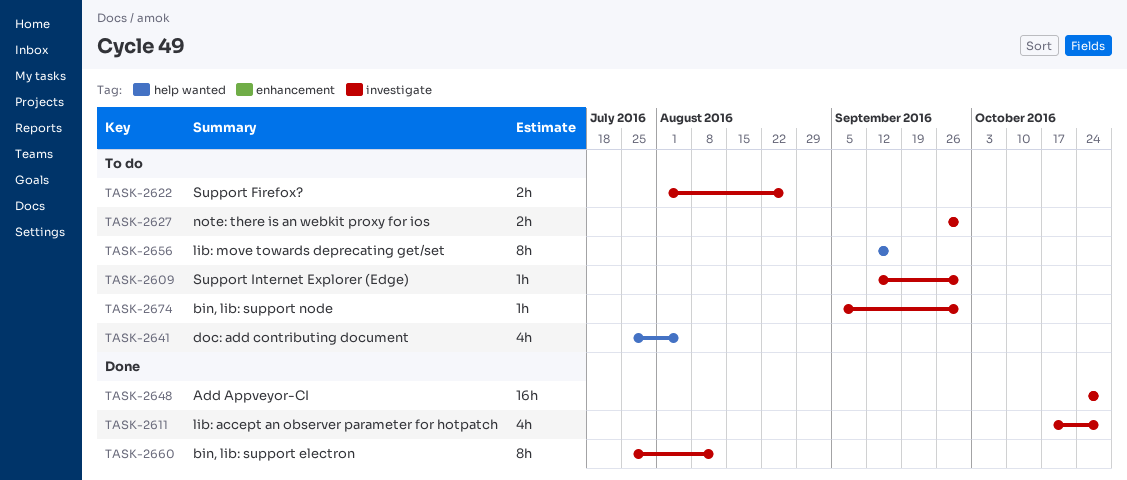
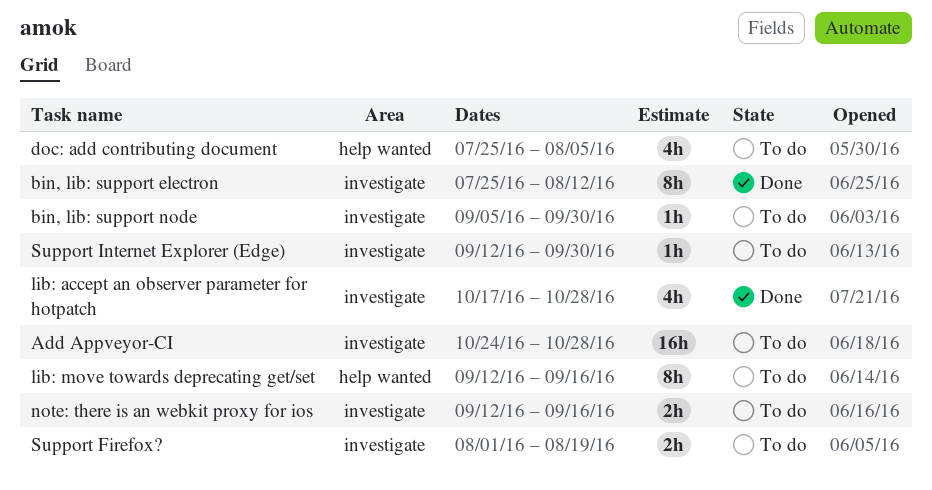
Add Appveyor-CI, status: Done -> To do
note: there is an webkit proxy for ios, start: Sep 26 -> Sep 12
note: there is an webkit proxy for ios, due: Sep 30 -> Sep 16
Support Firefox?, due: Aug 26 -> Aug 19

